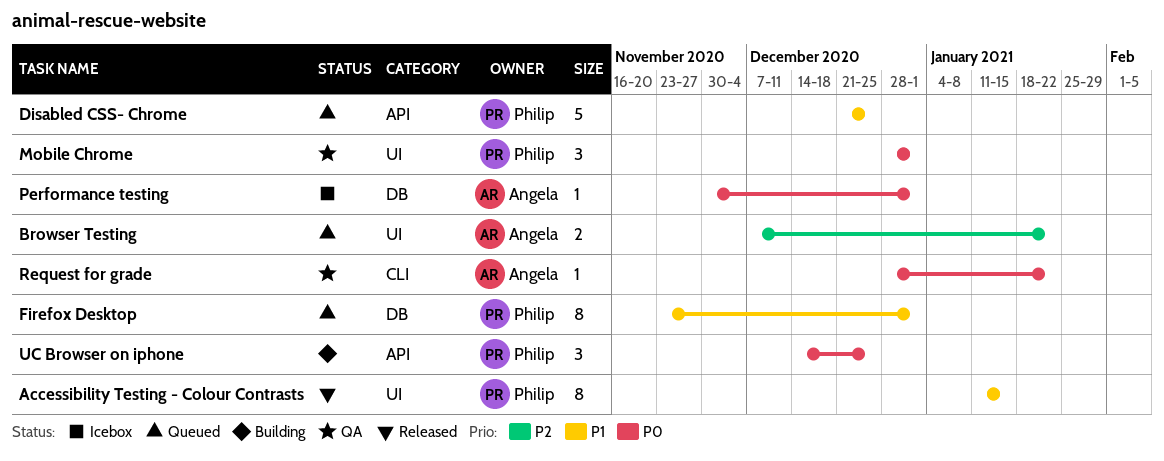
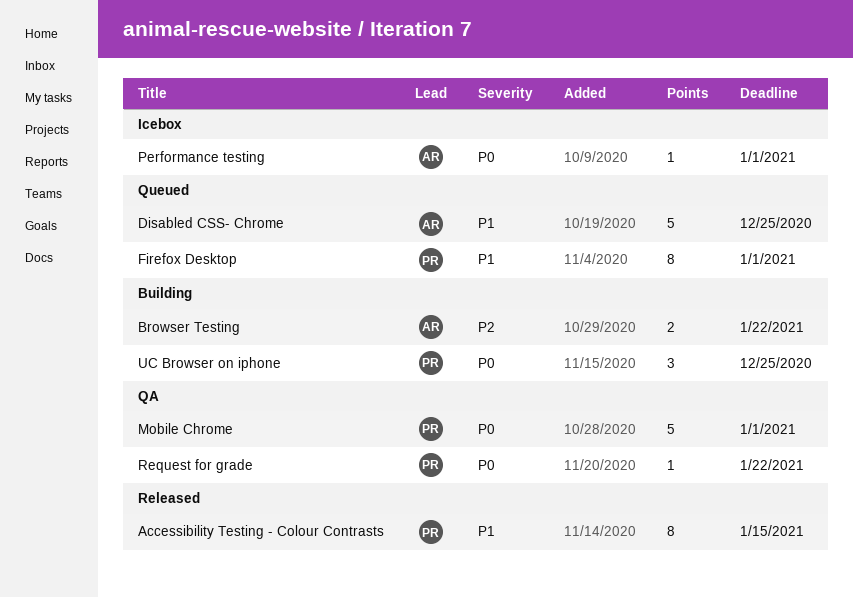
Browser Testing, status: Queued -> Building
Disabled CSS- Chrome, owner: Philip -> Angela
Mobile Chrome, estimate: 3 -> 5
Request for grade, owner: Angela -> Philip

